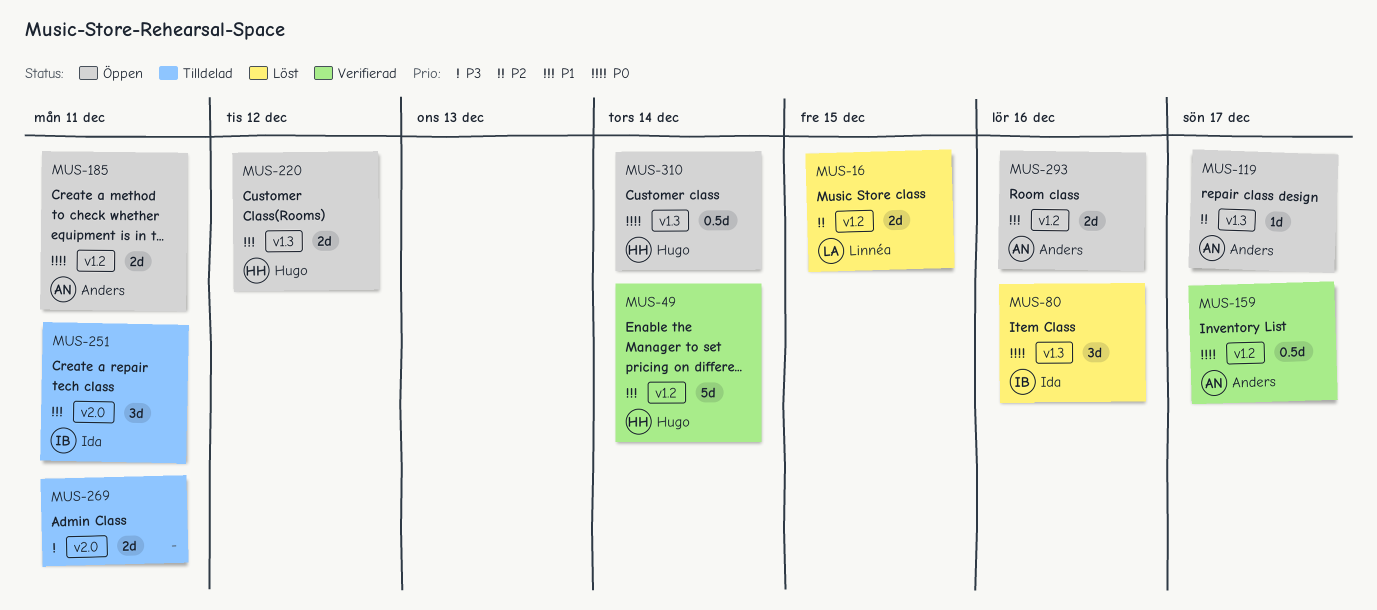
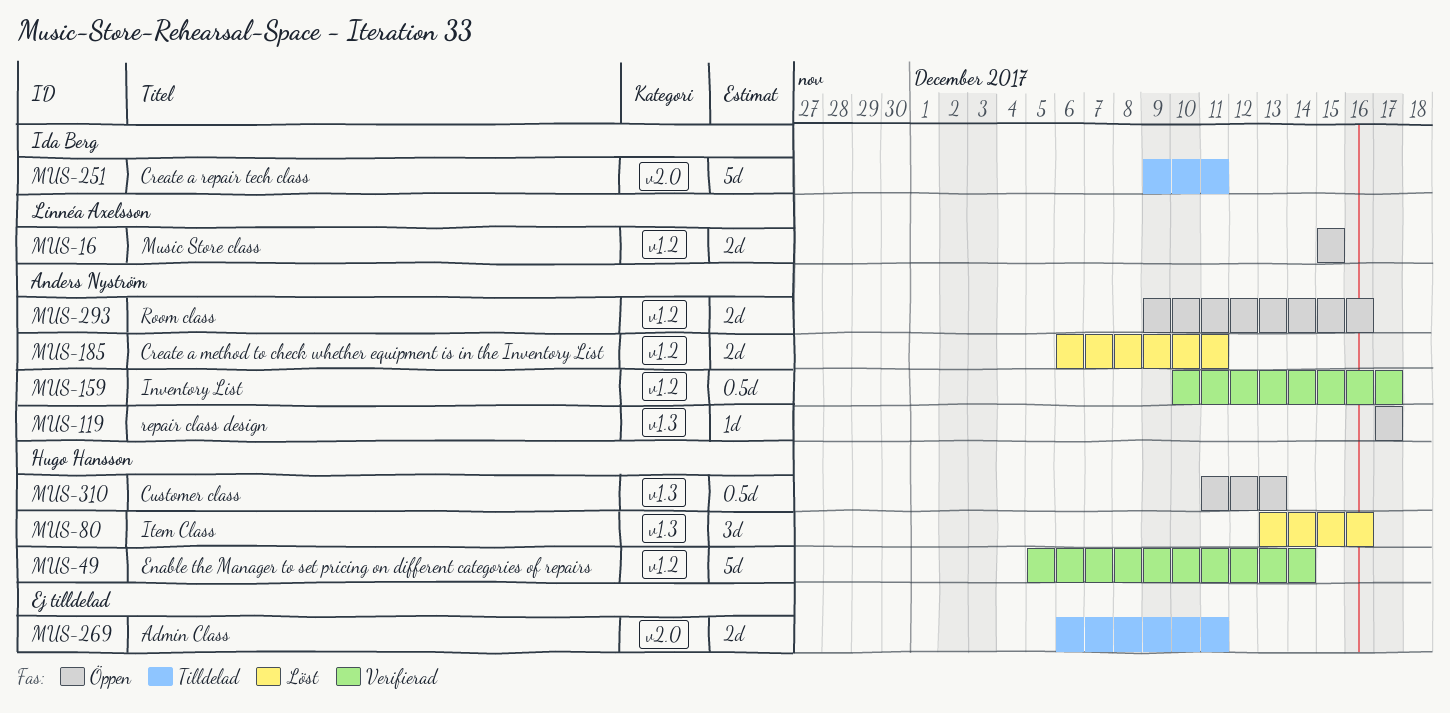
MUS-16, status: Löst -> Öppen
MUS-80, owner: Ida Berg -> Hugo Hansson
MUS-185, status: Öppen -> Löst
MUS-220: present -> none
MUS-251, estimate: 3d -> 5d
MUS-310, due: Dec 14 -> Dec 13

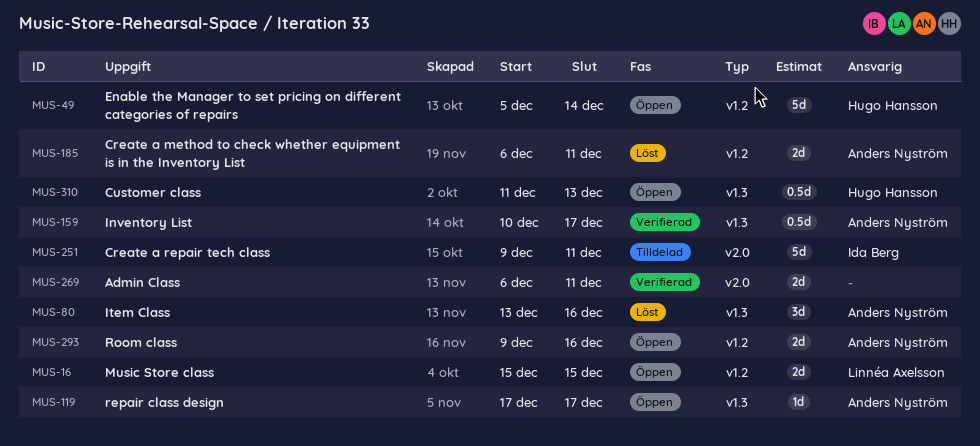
MUS-49, status: Verifierad -> Öppen
MUS-80, owner: Hugo Hansson -> Anders Nyström
MUS-159, label: v1.2 -> v1.3
MUS-269, status: Tilldelad -> Verifierad

